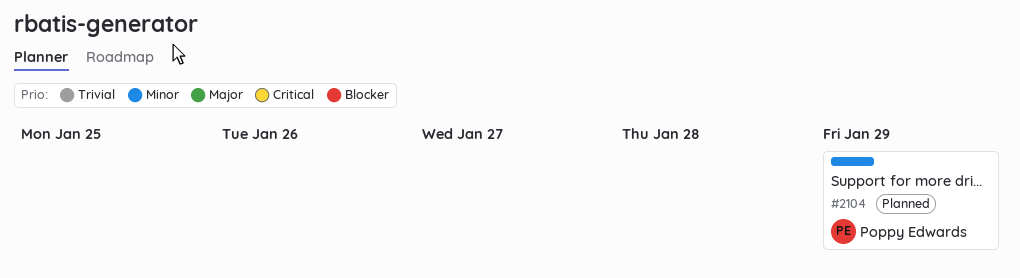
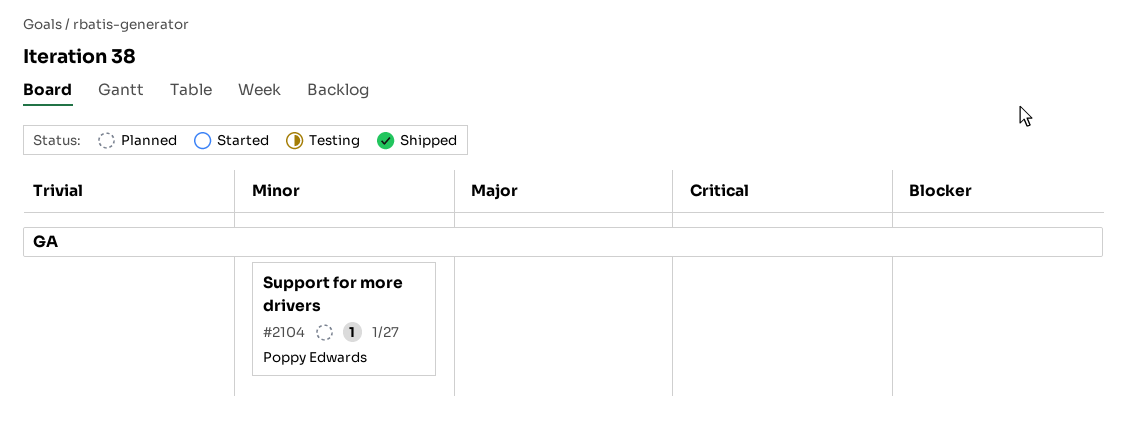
#2104, due: Jan 29 -> Jan 27

